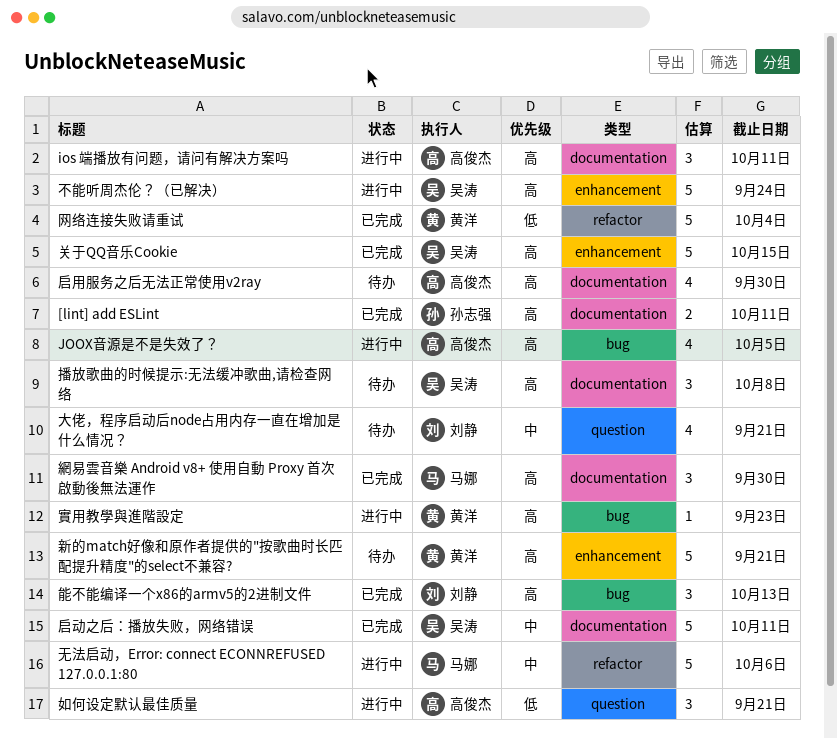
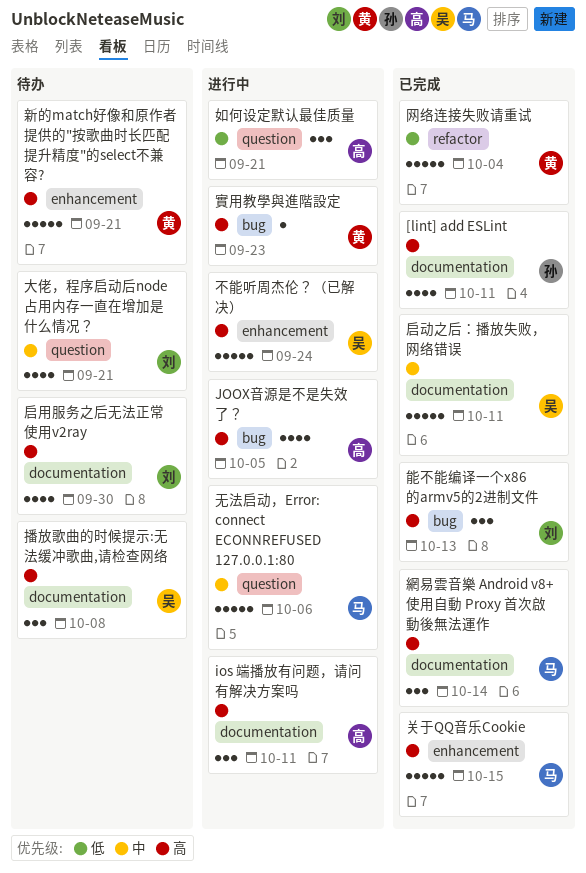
[lint] add ESLint, estimate: 2 -> 4
关于QQ音乐Cookie, owner: 吴涛 -> 马娜
启用服务之后无法正常使用v2ray, owner: 高俊杰 -> 刘静
无法启动，Error: connect ECONNREFUSED 127.0.0.1:80, label: refactor -> question
網易雲音樂 Android v8+ 使用自動 Proxy 首次啟動後無法運作, due: Sep 30 -> Oct 14

